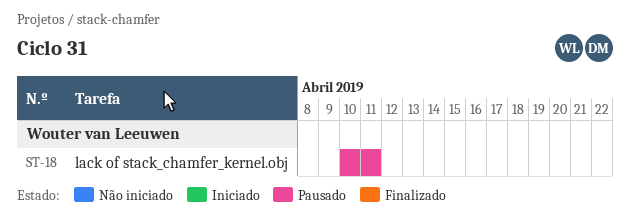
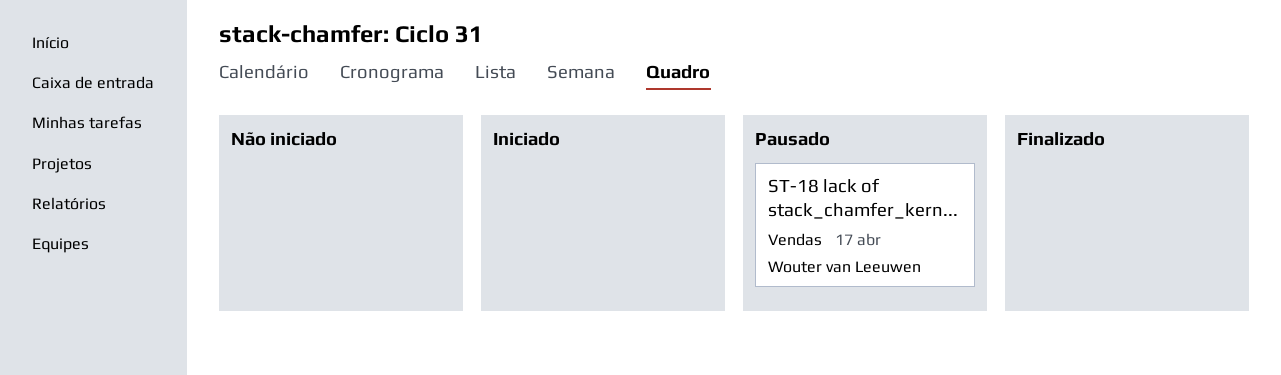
ST-18, due: Apr 11 -> Apr 17

